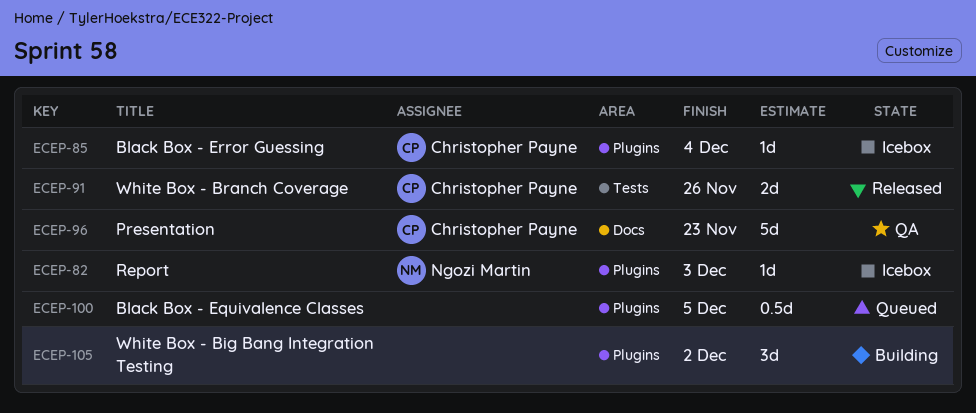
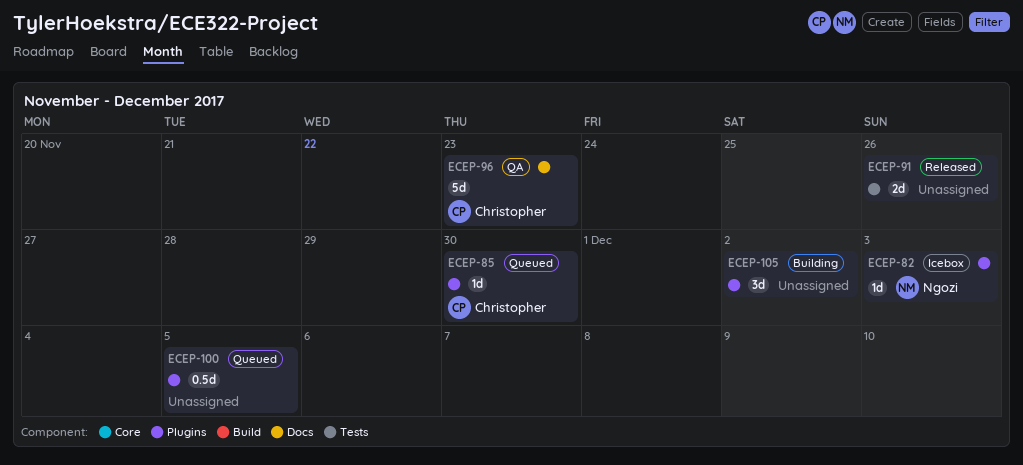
ECEP-85, status: Icebox -> Queued
ECEP-85, due: Dec 4 -> Nov 30
ECEP-91, owner: Christopher Payne -> none

